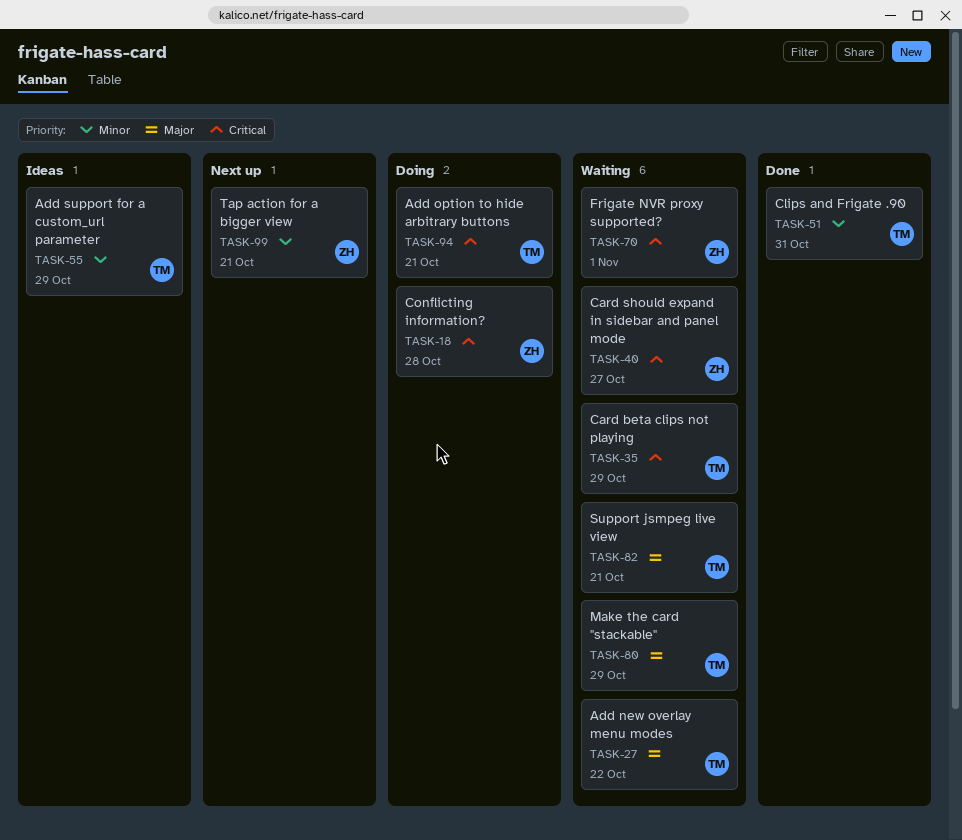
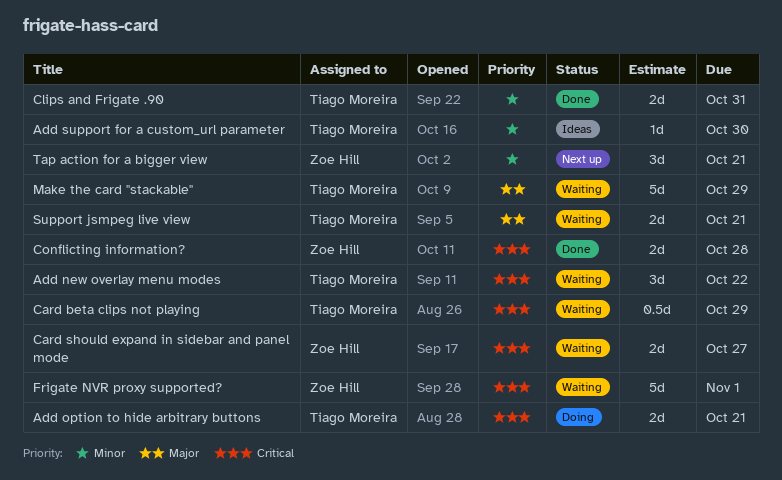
Add new overlay menu modes, priority: Major -> Critical
Add support for a custom_url parameter, due: Oct 29 -> Oct 30
Conflicting information?, status: Doing -> Done

